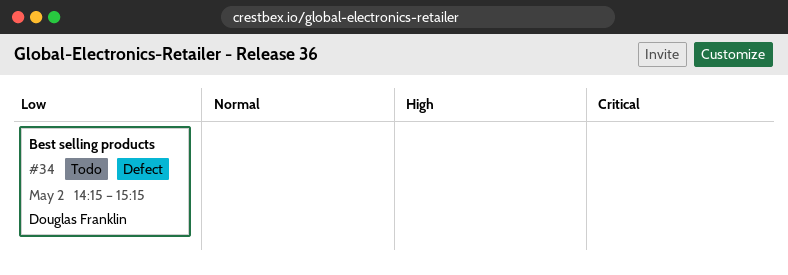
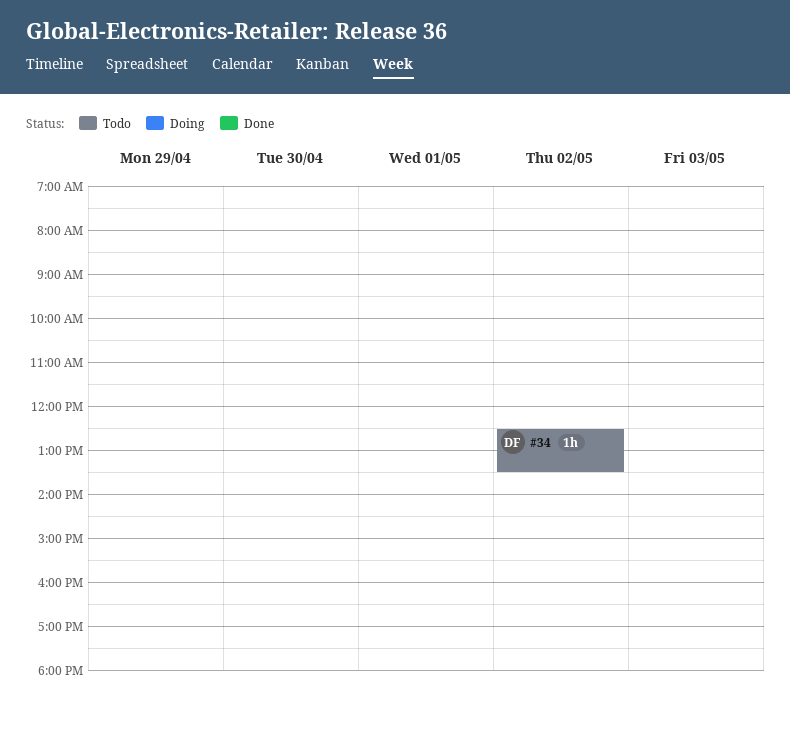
#34, begins: 14:15 -> 12:30
#34, ends: 15:15 -> 13:30

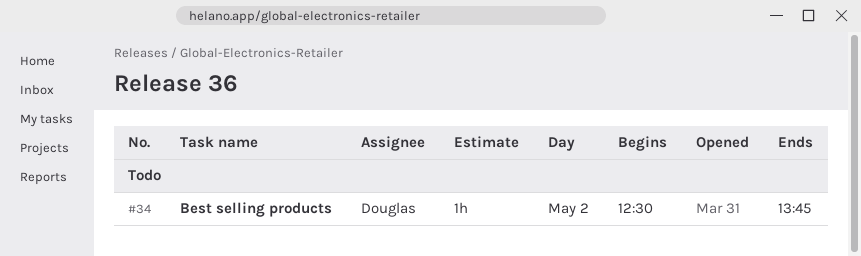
#34, ends: 13:30 -> 13:45

